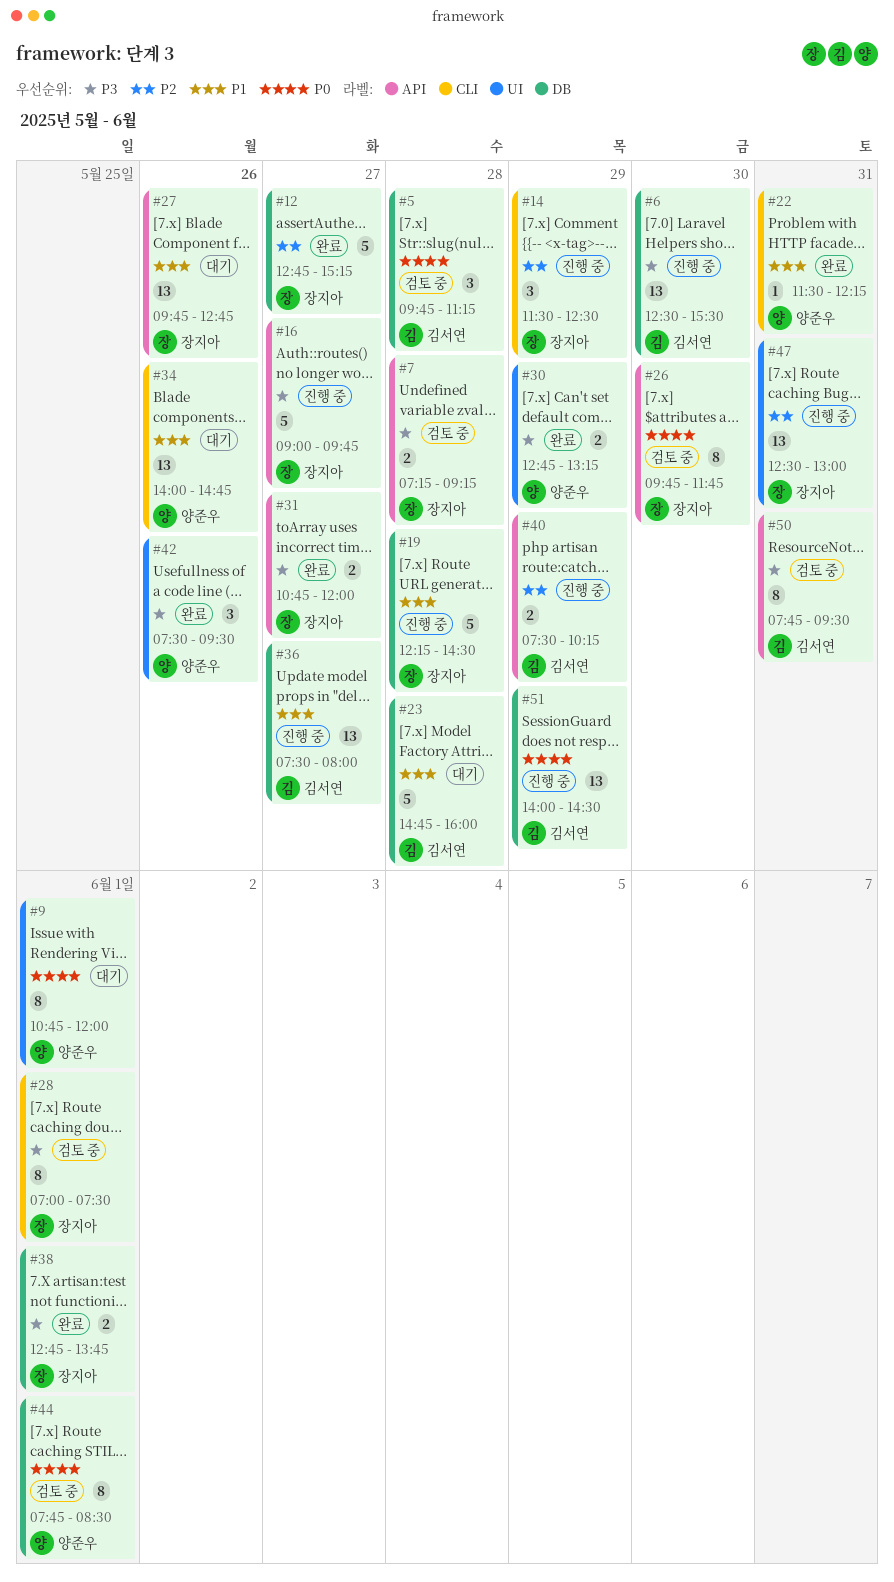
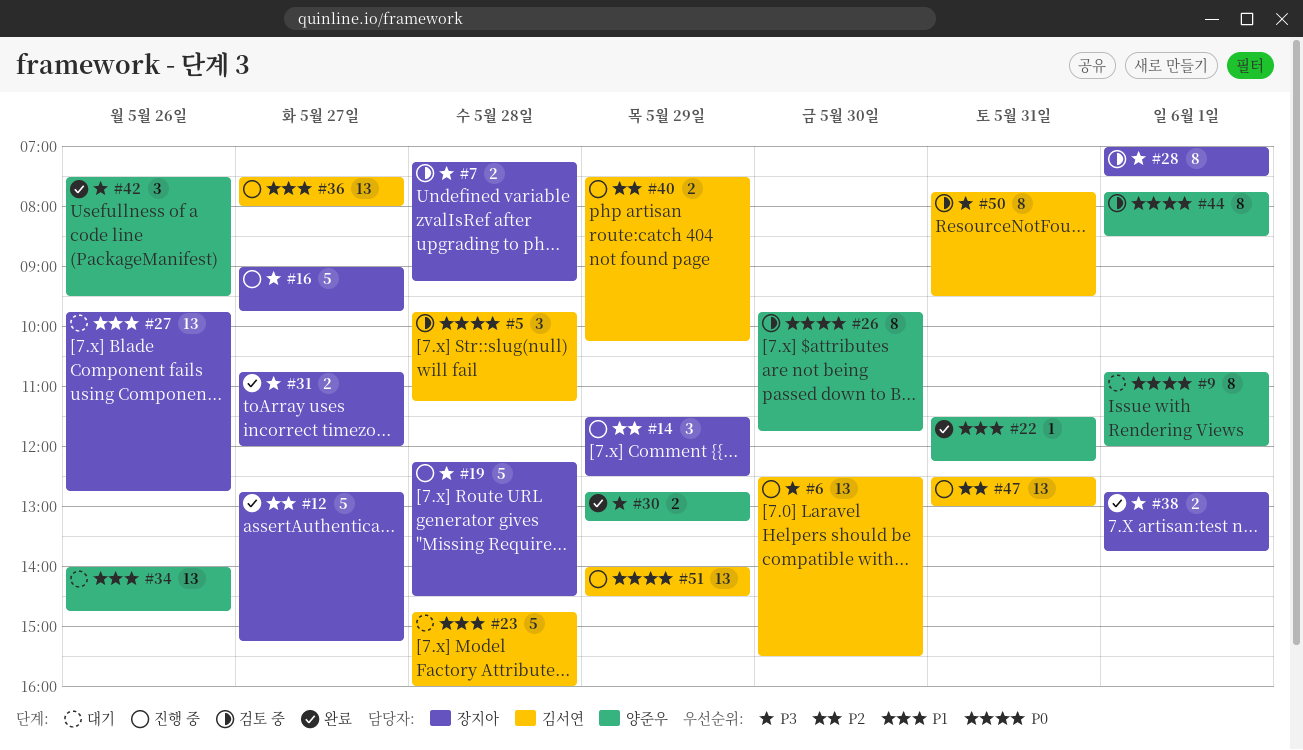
#19, priority: P1 -> P3
#26, owner: 장지아 -> 양준우
#47, owner: 장지아 -> 김서연

